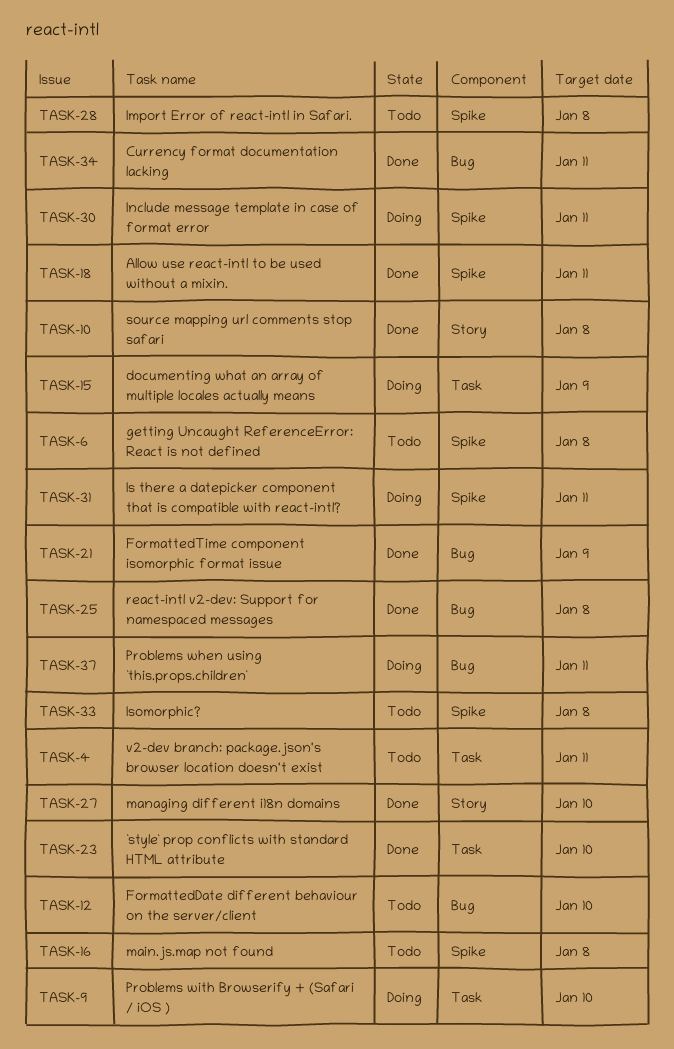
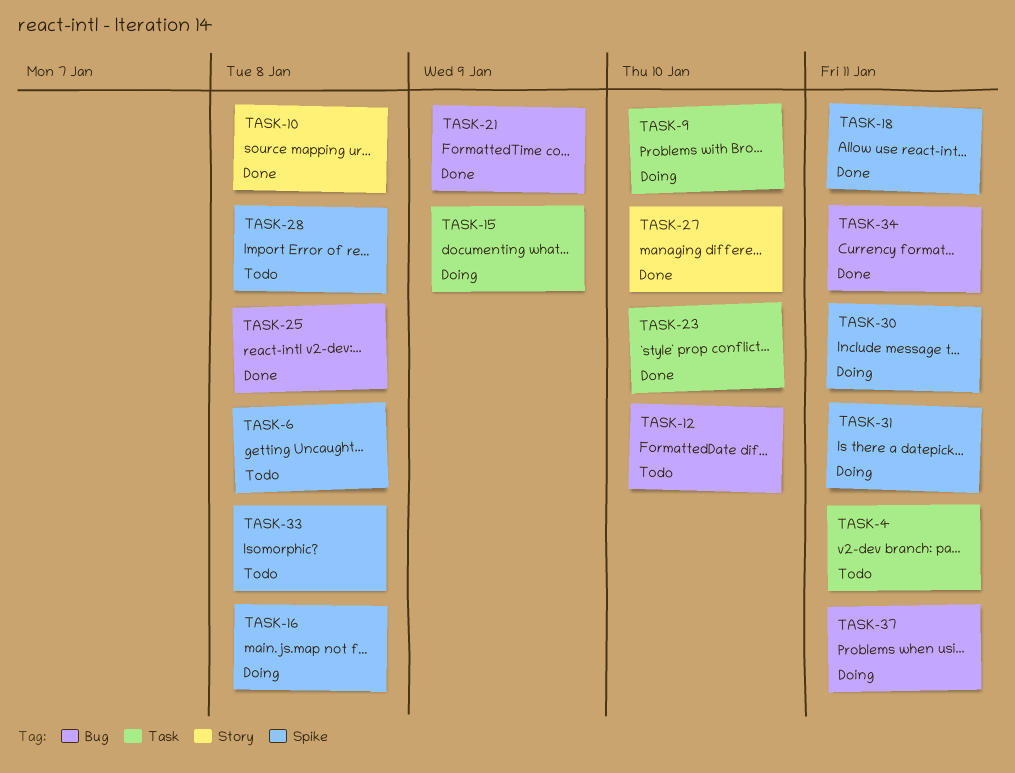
TASK-16, status: Todo -> Doing

